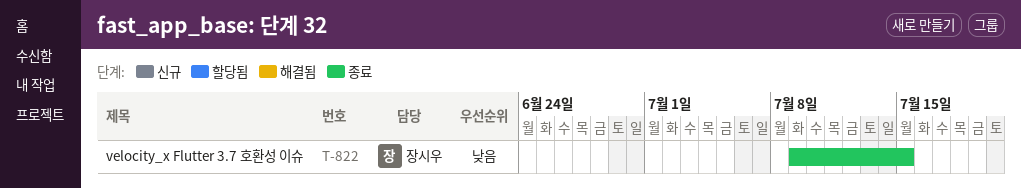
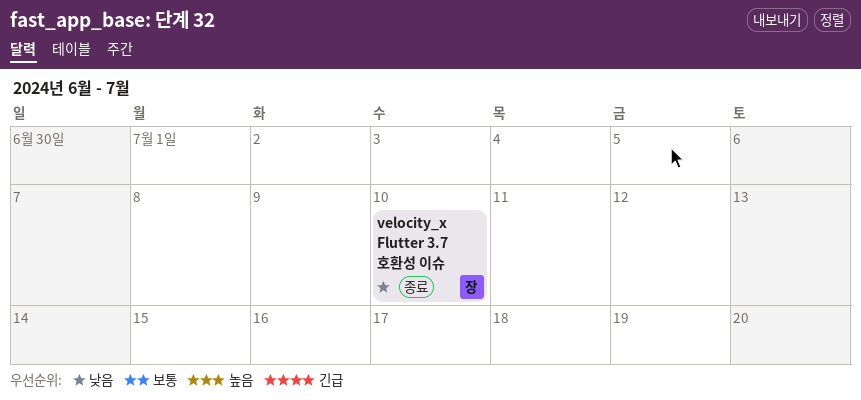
velocity_x Flutter 3.7 호환성 이슈, due: Jul 15 -> Jul 10

